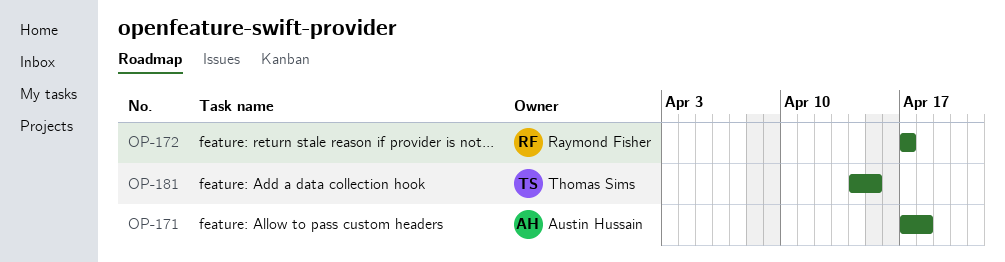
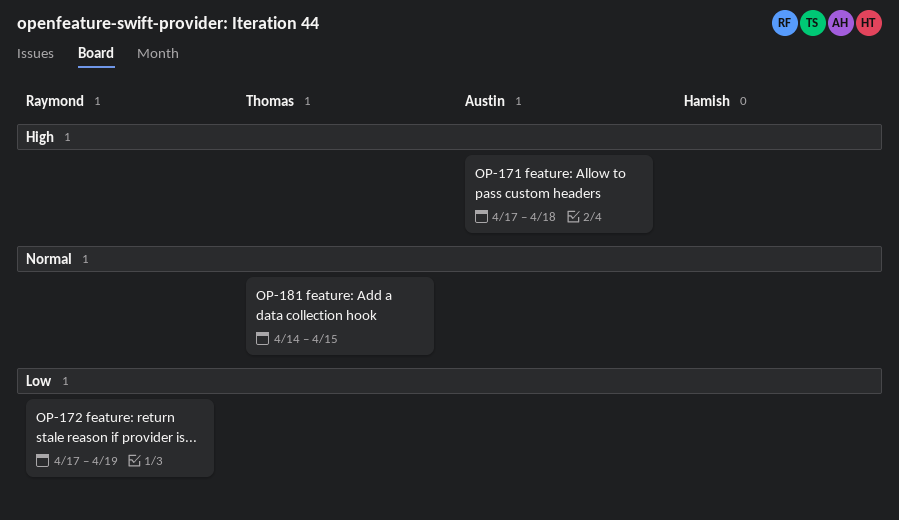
OP-172, due: Apr 17 -> Apr 19

